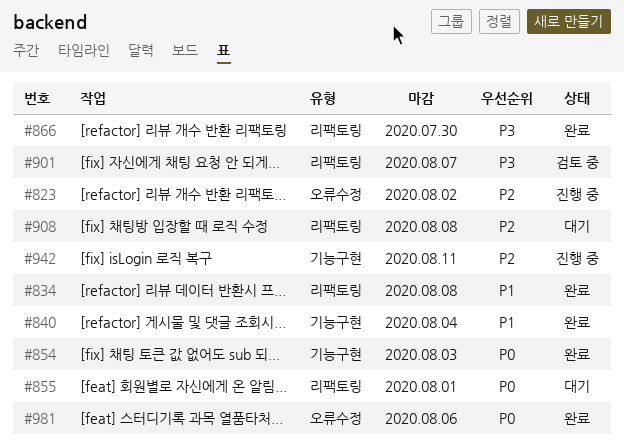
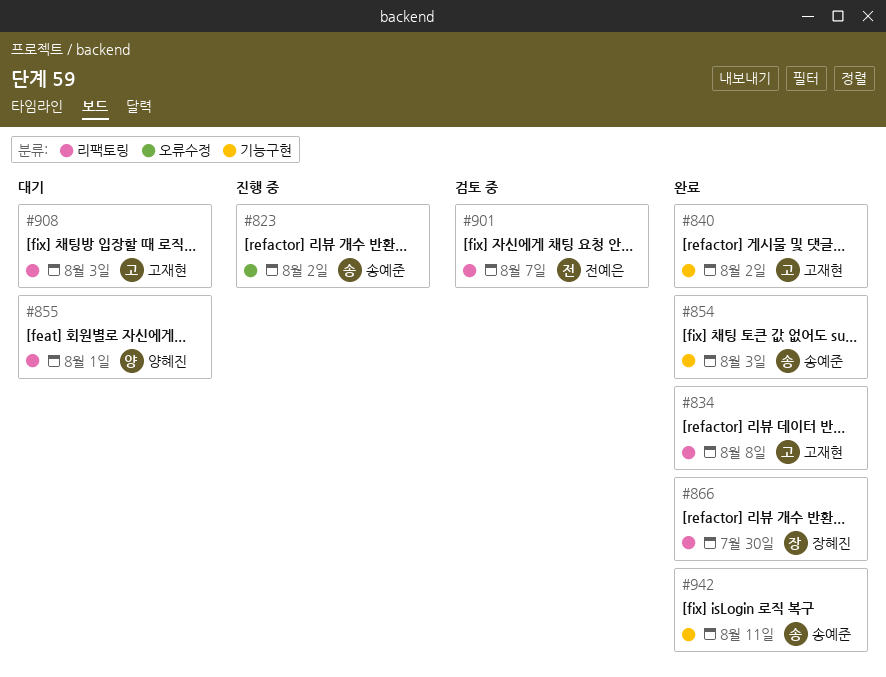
#840, due: Aug 4 -> Aug 2
#908, due: Aug 8 -> Aug 3
#942, status: 진행 중 -> 완료
#981: present -> none

